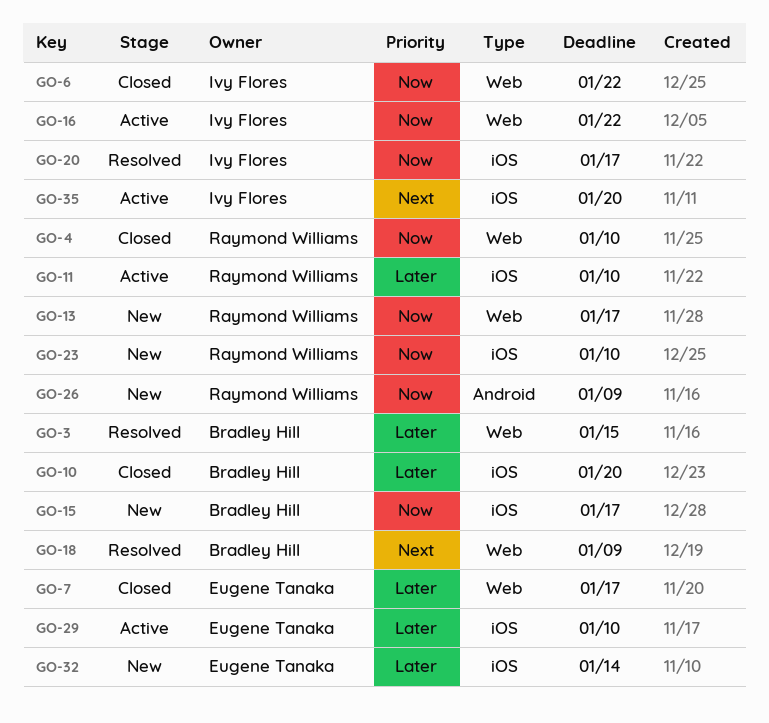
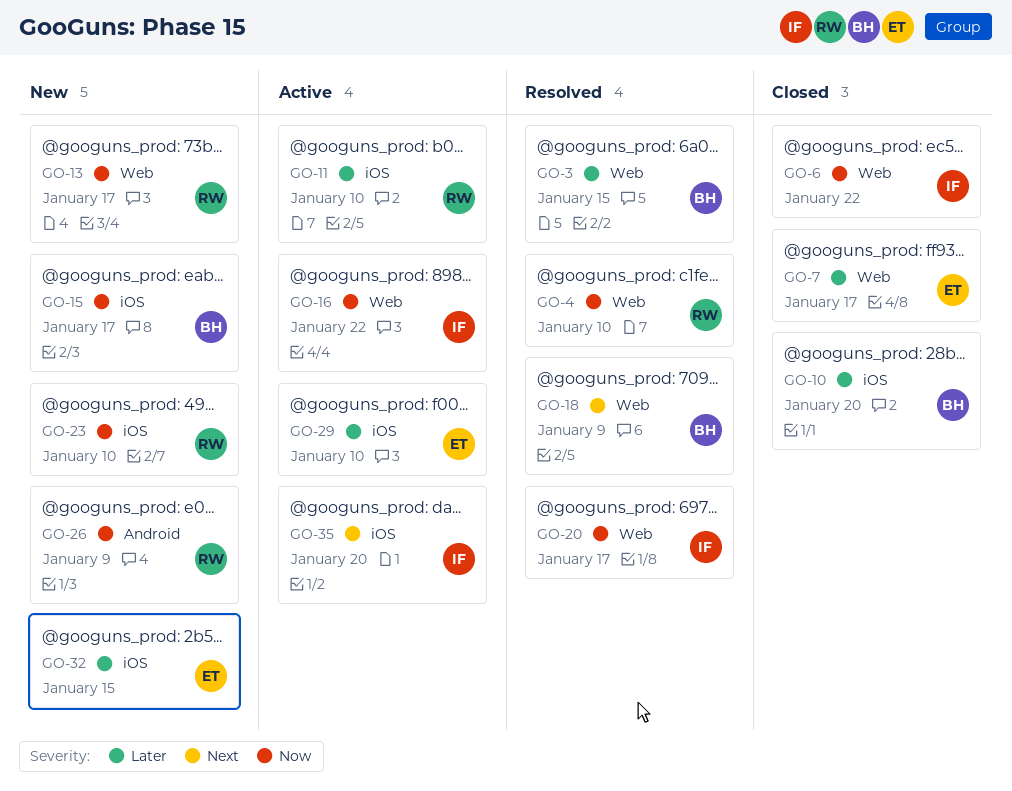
GO-4, status: Closed -> Resolved
GO-20, label: iOS -> Web
GO-32, due: Jan 14 -> Jan 15

